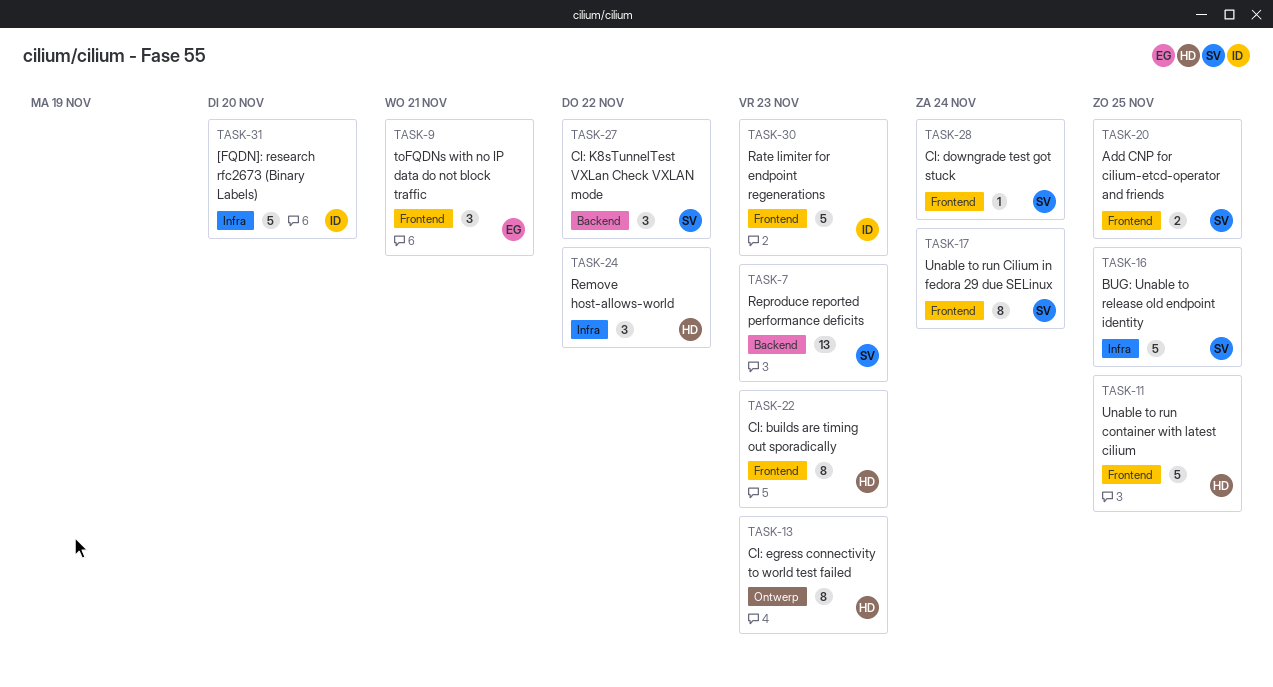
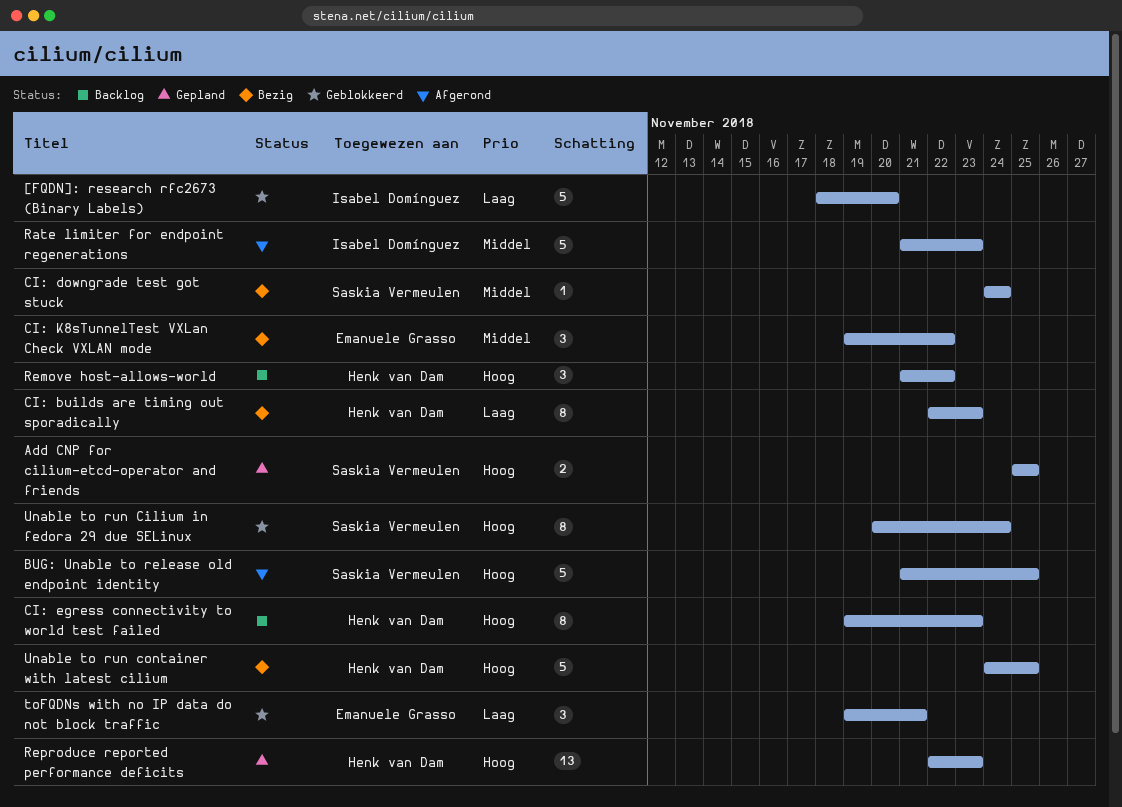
CI: K8sTunnelTest VXLan Check VXLAN mode, owner: Saskia Vermeulen -> Emanuele Grasso
Reproduce reported performance deficits, owner: Saskia Vermeulen -> Henk van Dam

